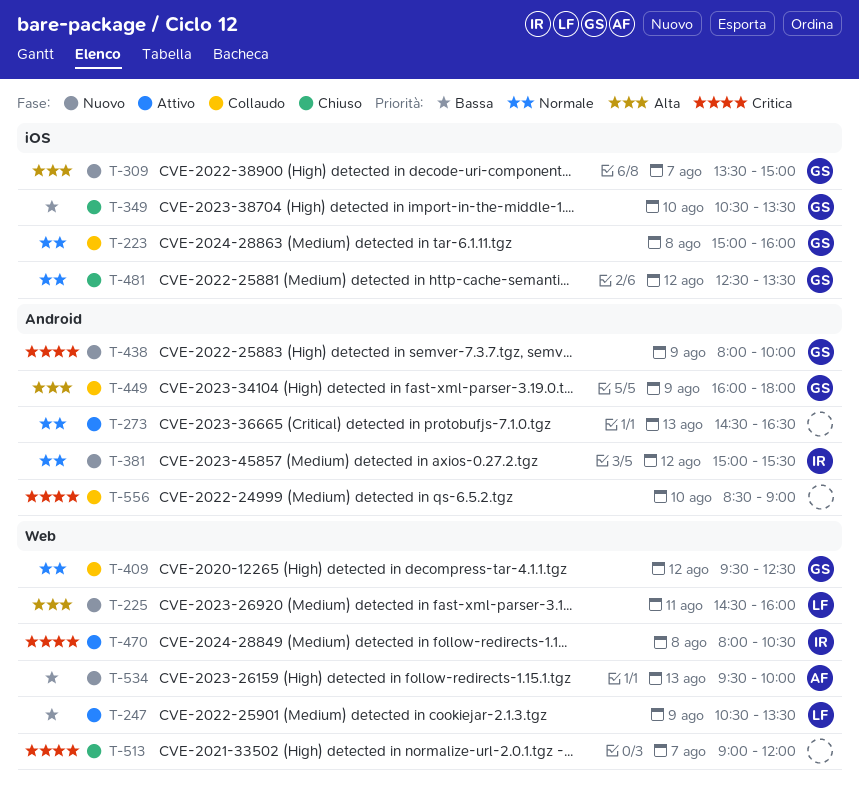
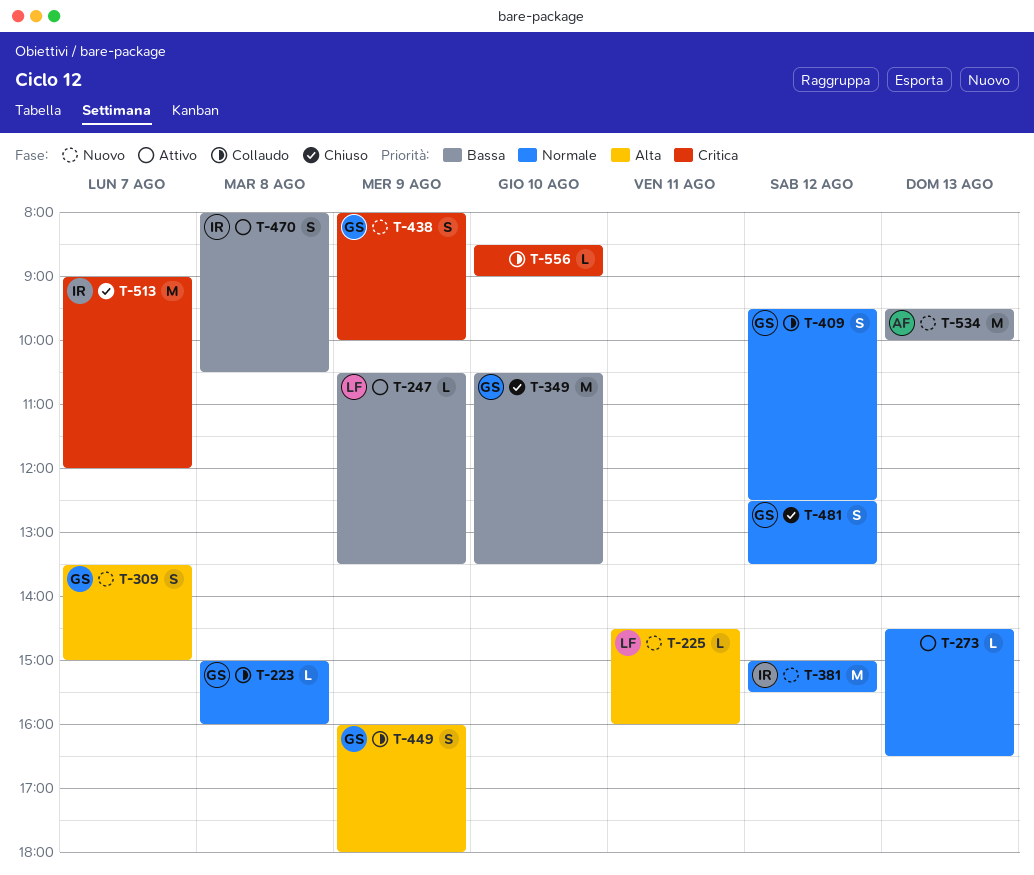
T-470, priority: Critica -> Bassa
T-513, owner: none -> IR

